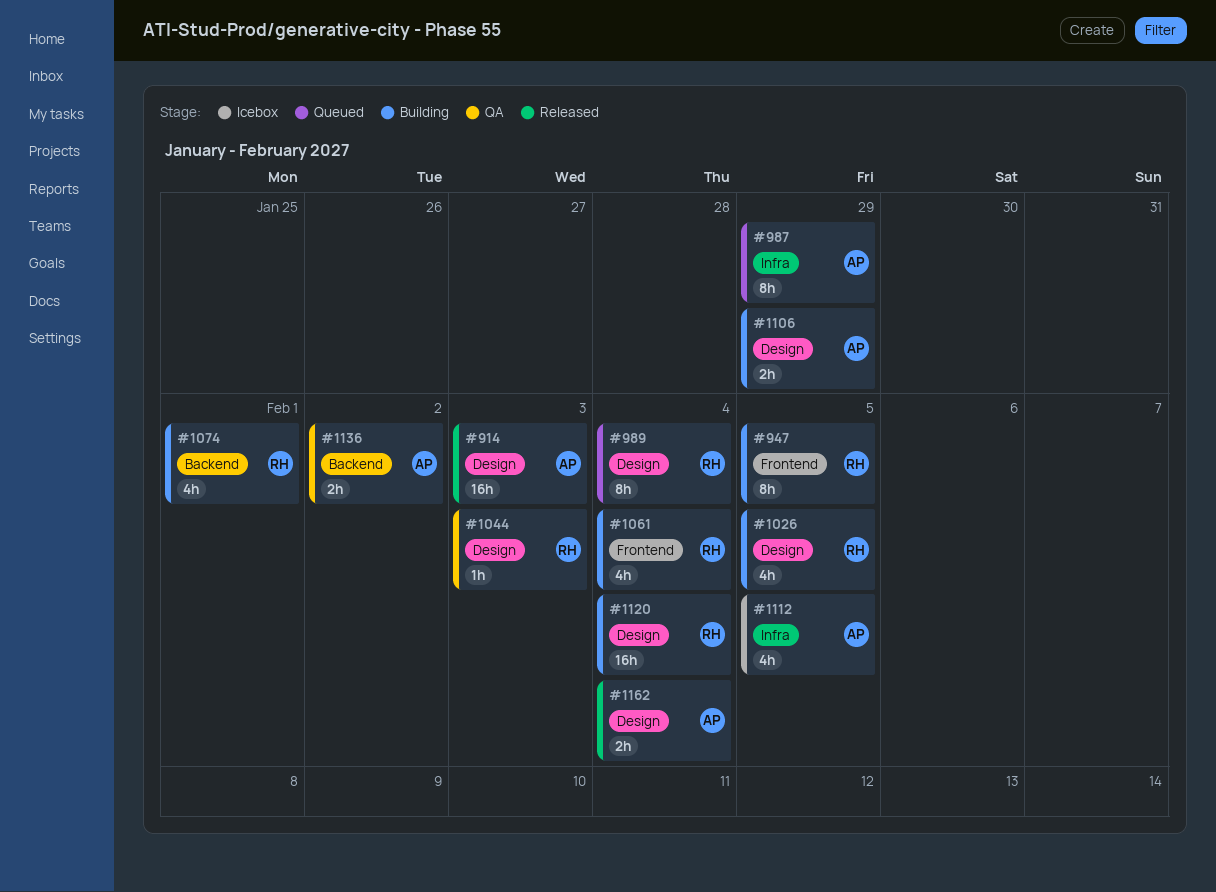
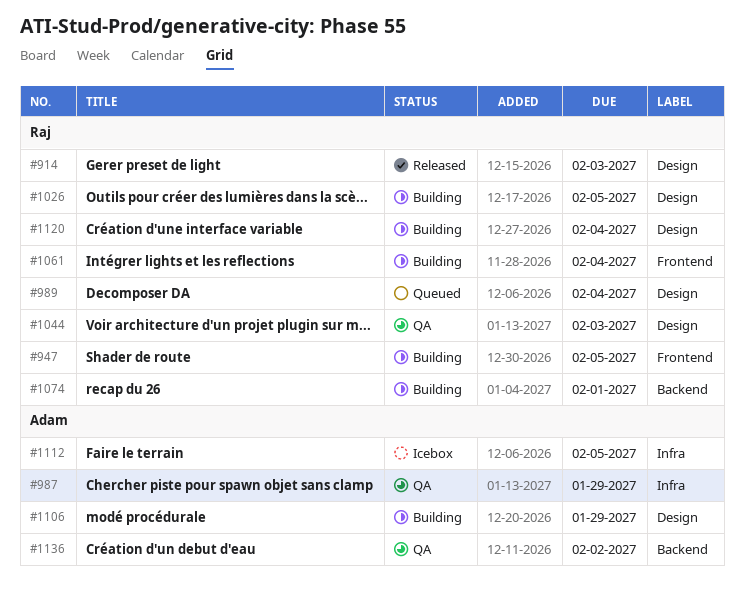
#914, owner: Adam -> Raj
#987, status: Queued -> QA
#1162: present -> none

